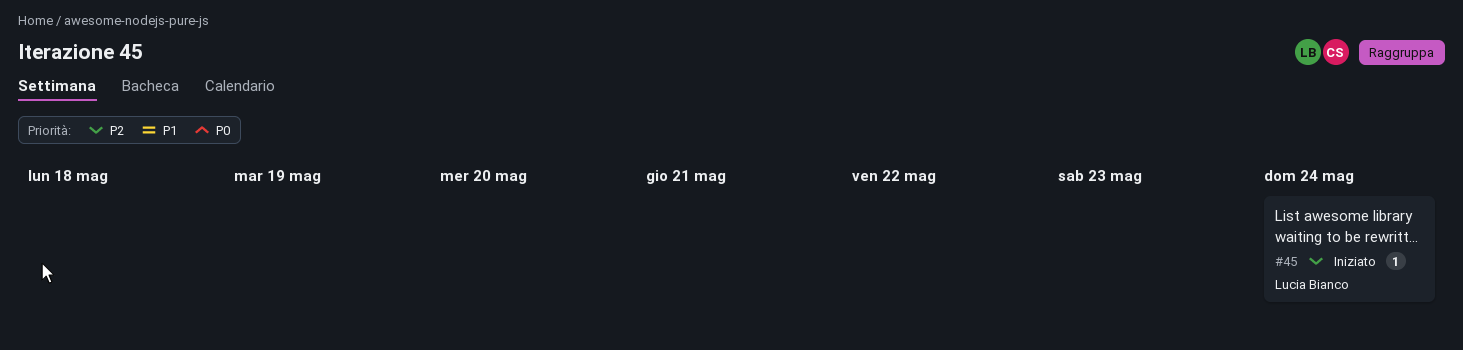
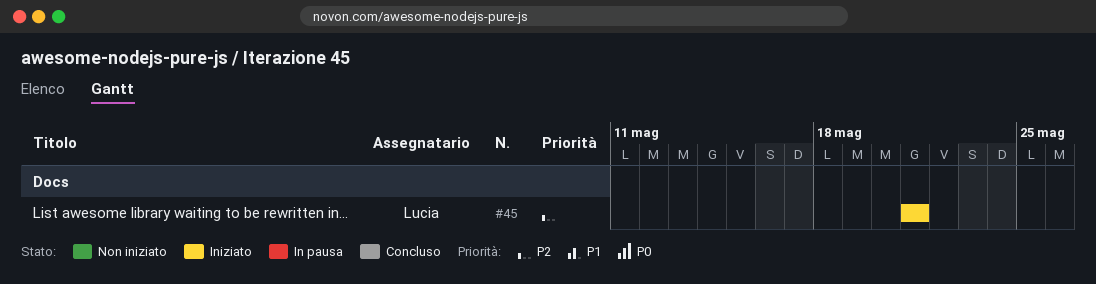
#45, due: May 24 -> May 21

